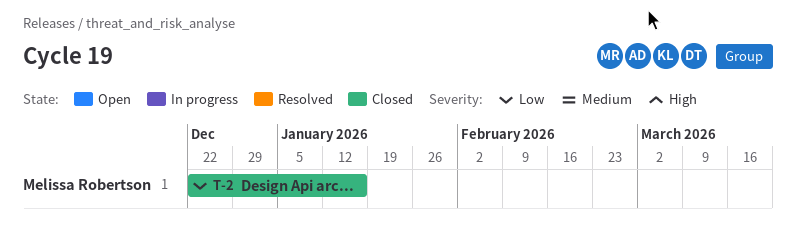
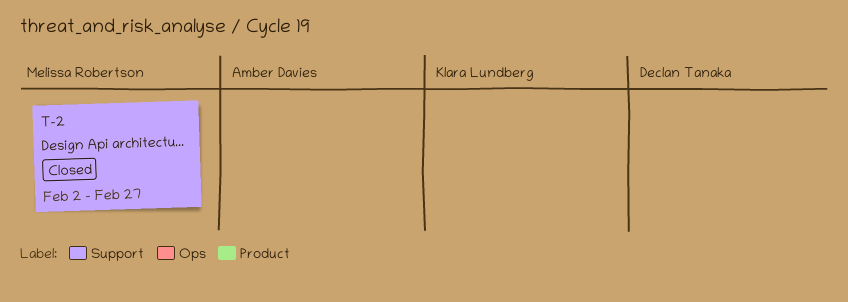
T-2, start: Dec 22 -> Feb 2
T-2, due: Jan 16 -> Feb 27

